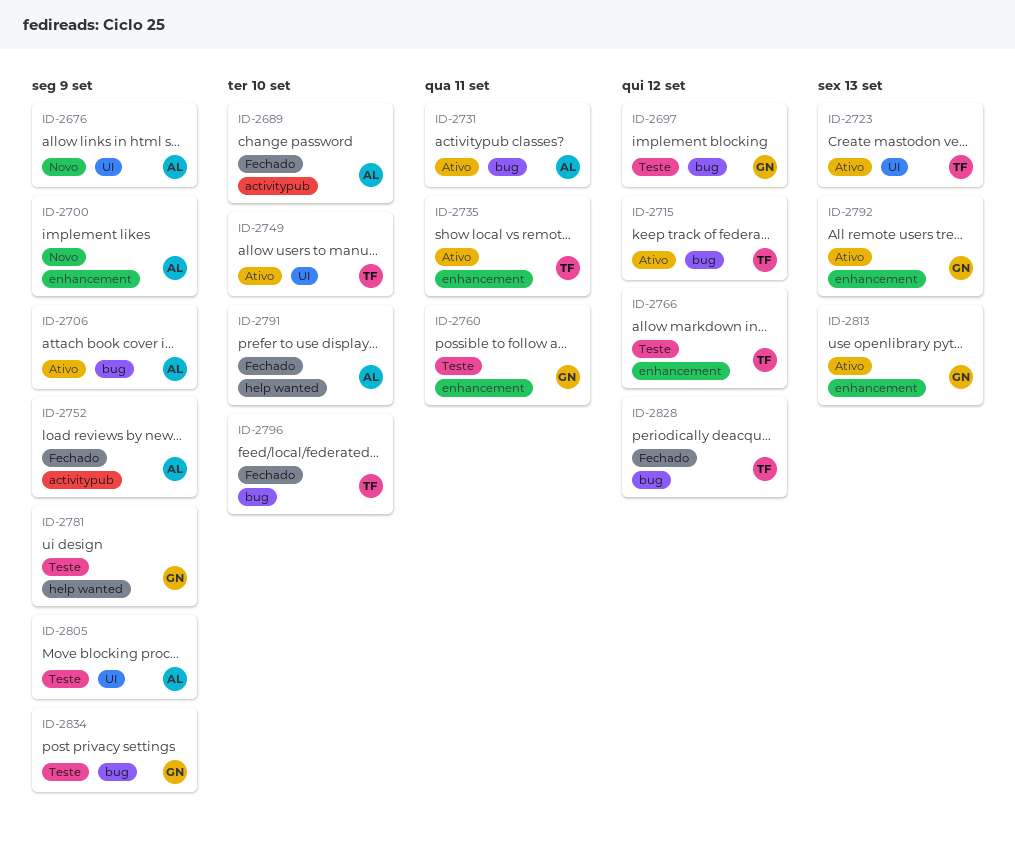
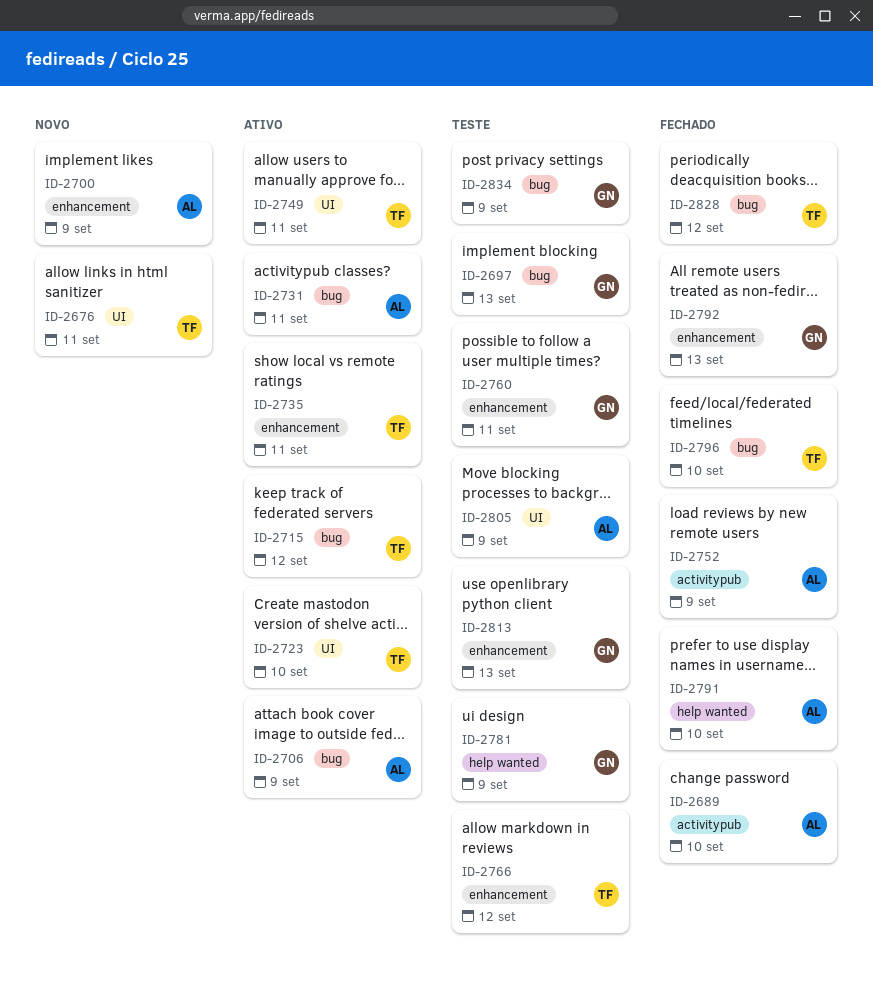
ID-2676, owner: AL -> TF
ID-2676, due: Sep 9 -> Sep 11
ID-2697, due: Sep 12 -> Sep 13
ID-2723, due: Sep 13 -> Sep 10
ID-2749, due: Sep 10 -> Sep 11
ID-2792, status: Ativo -> Fechado
ID-2813, status: Ativo -> Teste

